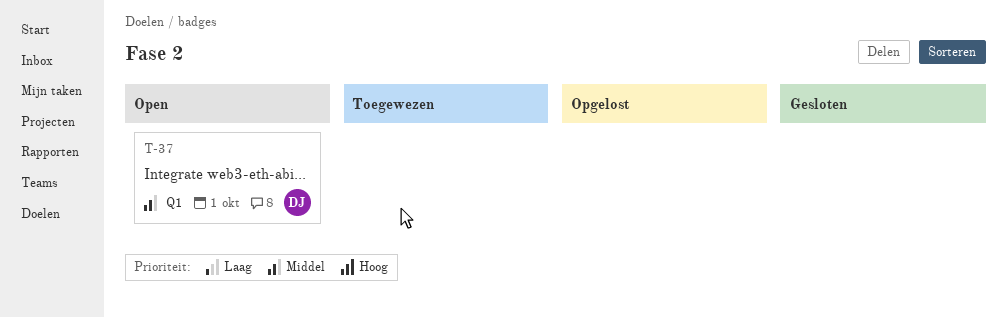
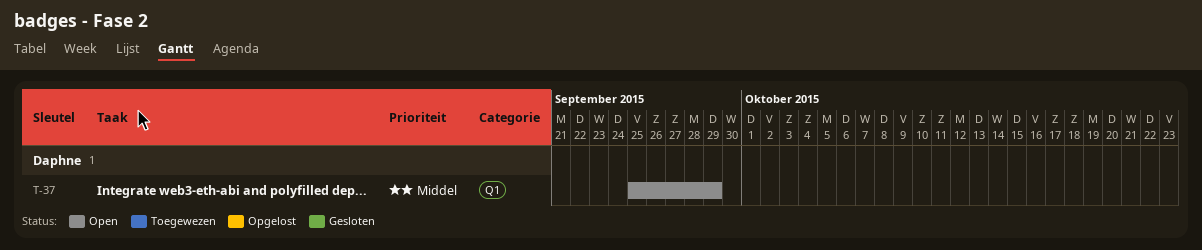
T-37, due: Oct 1 -> Sep 29

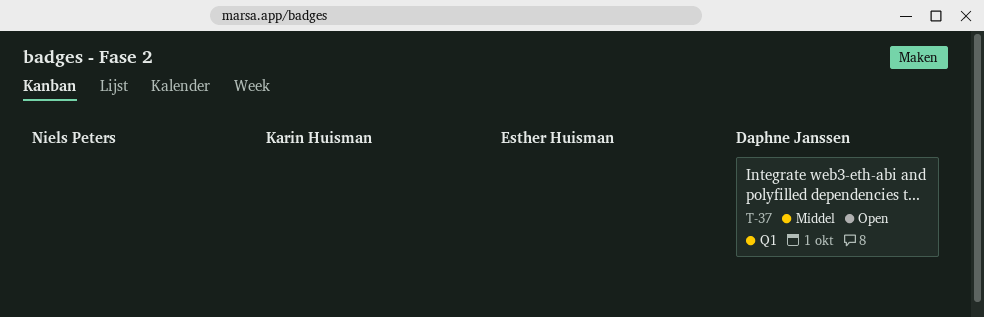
T-37, due: Sep 29 -> Oct 1

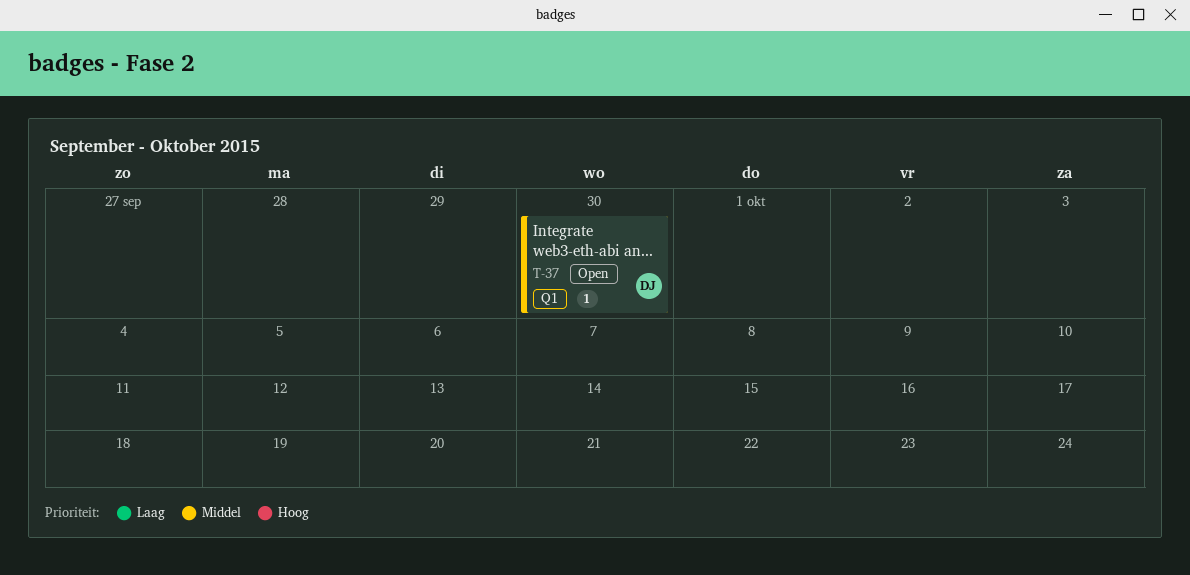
T-37, due: Oct 1 -> Sep 30

